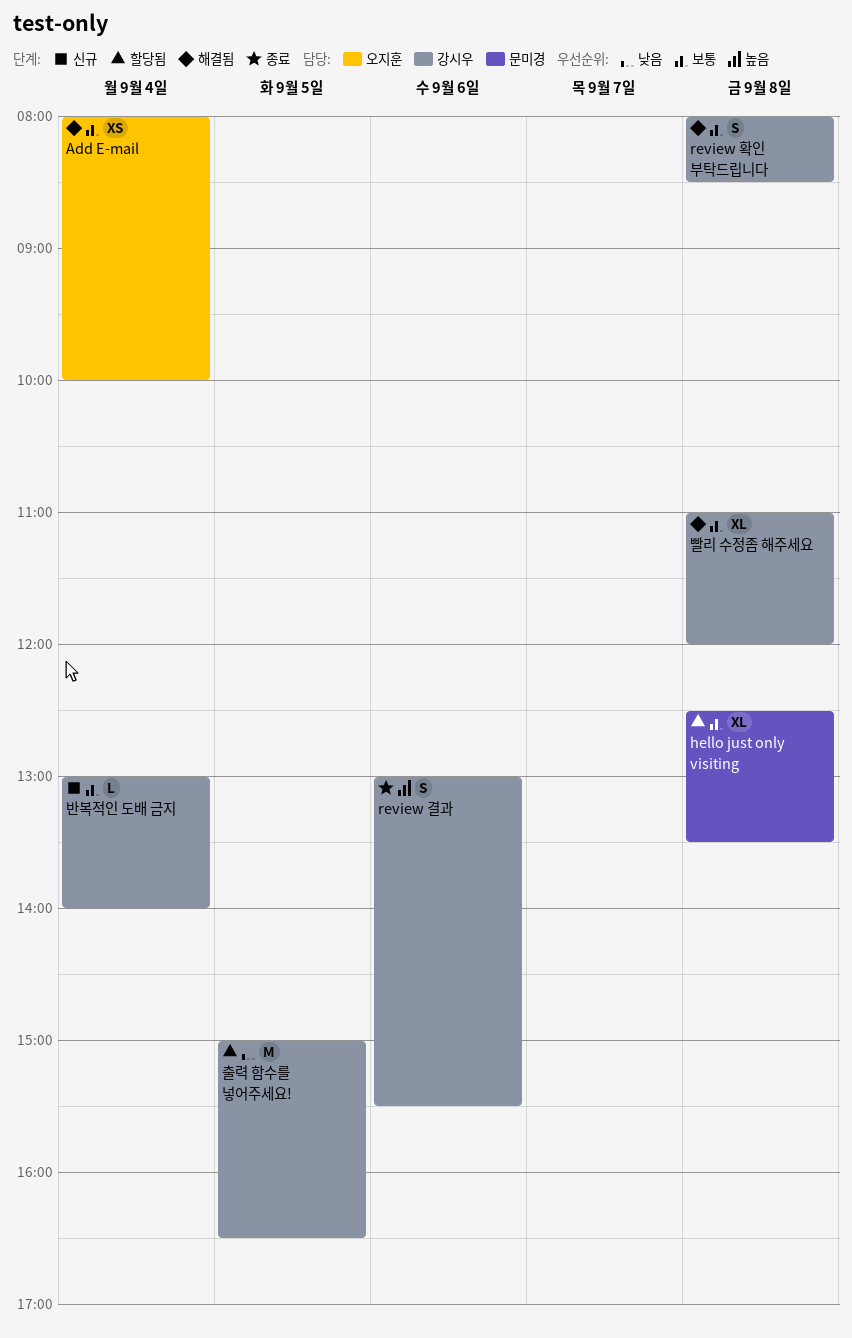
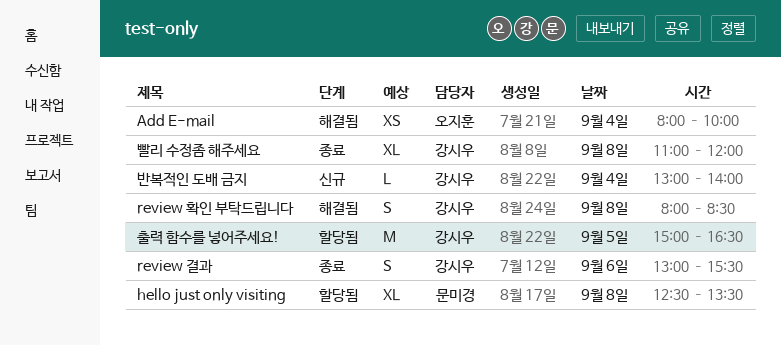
빨리 수정좀 해주세요, status: 해결됨 -> 종료

